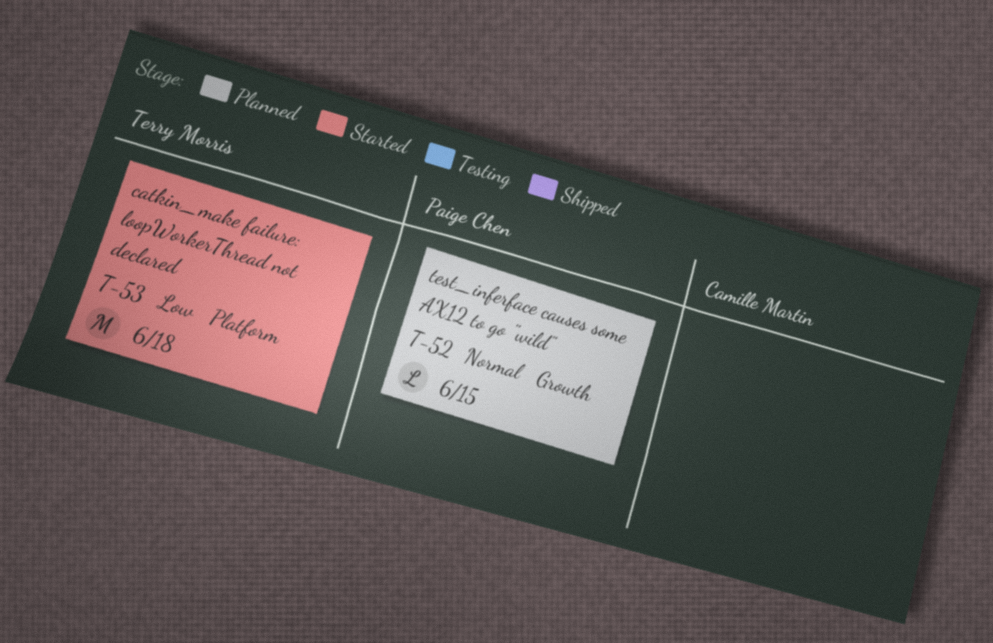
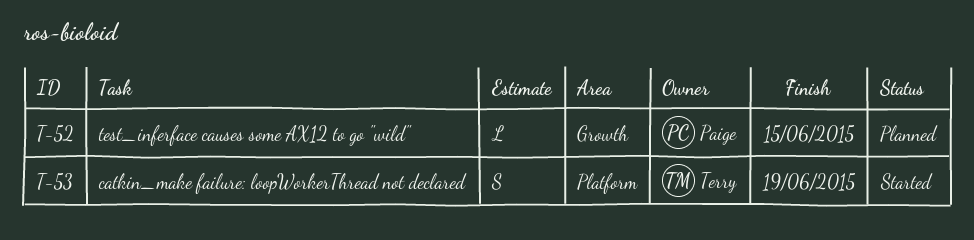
T-53, estimate: M -> S
T-53, due: Jun 18 -> Jun 19

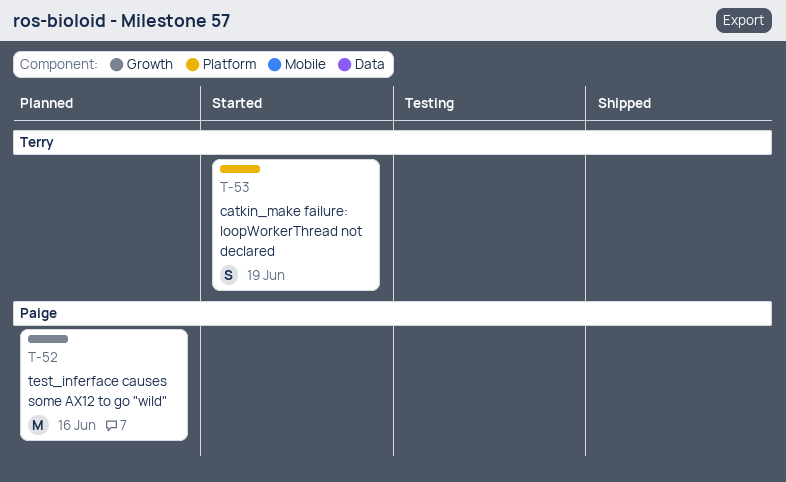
T-52, estimate: L -> M
T-52, due: Jun 15 -> Jun 16

